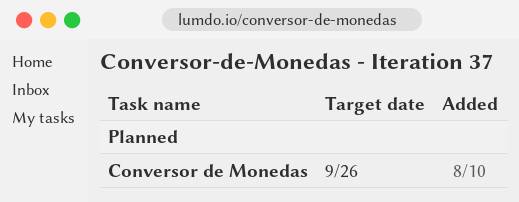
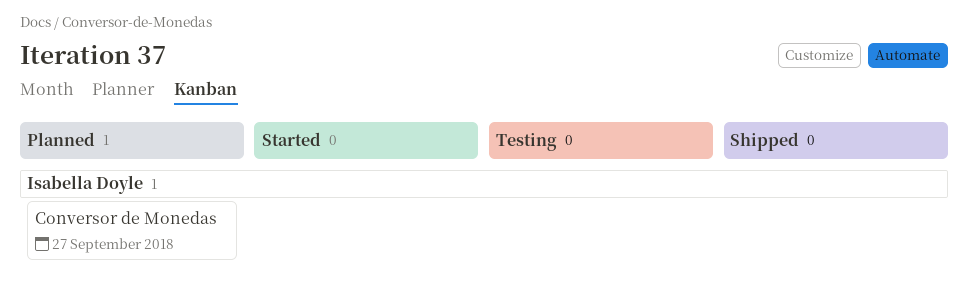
Conversor de Monedas, due: Sep 26 -> Sep 27

